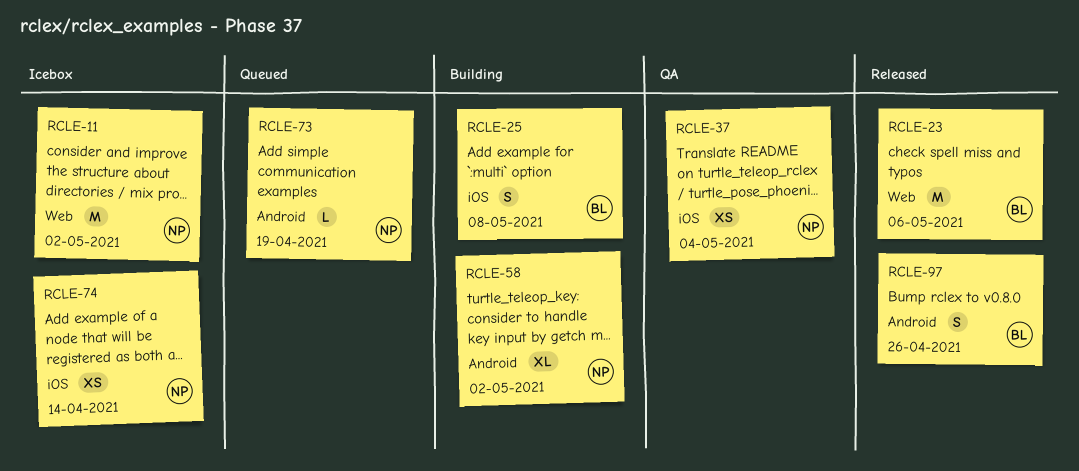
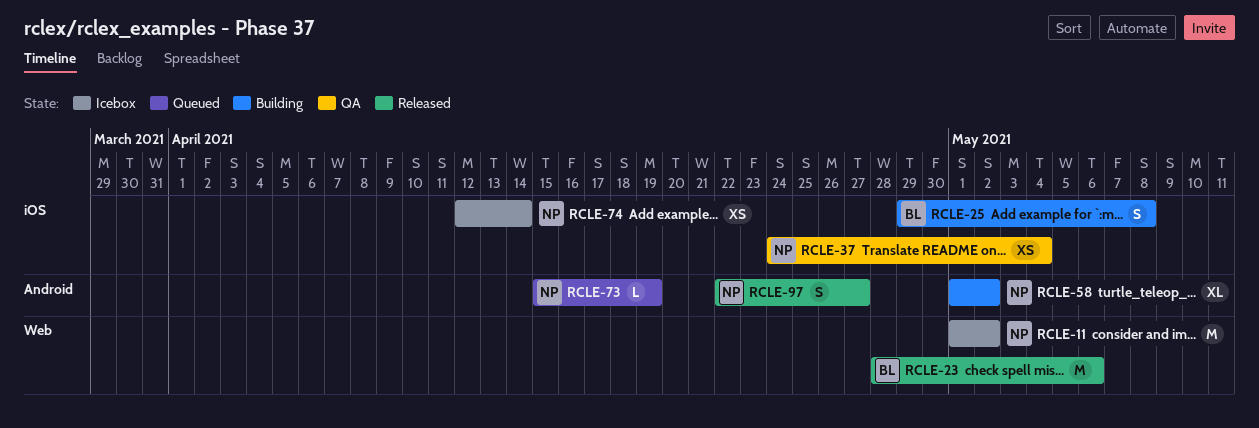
RCLE-97, owner: BL -> NP
RCLE-97, due: Apr 26 -> Apr 27

